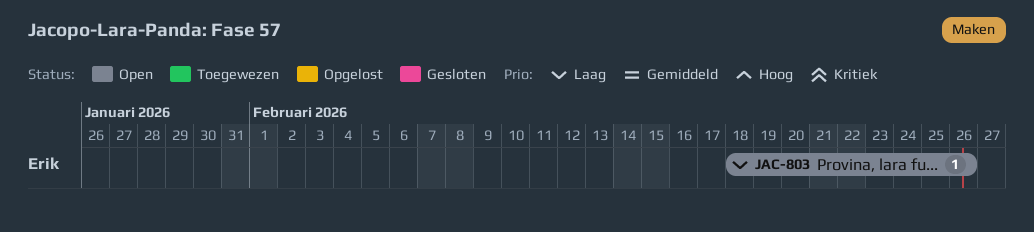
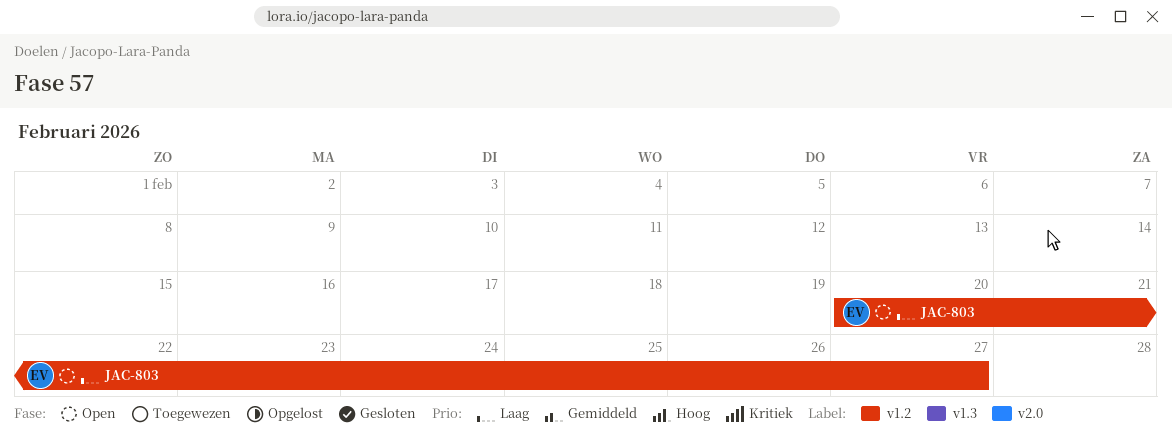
JAC-803, start: Feb 18 -> Feb 20
JAC-803, due: Feb 26 -> Feb 27

